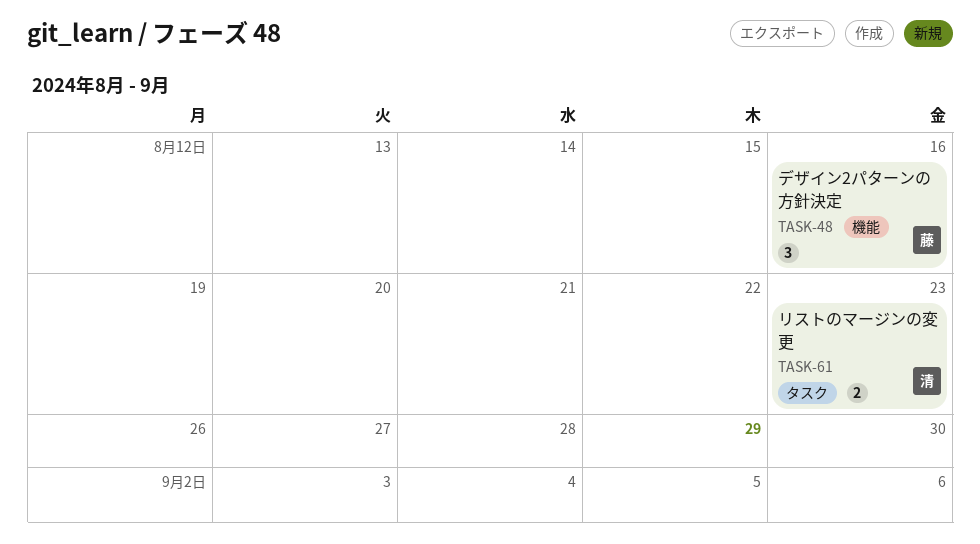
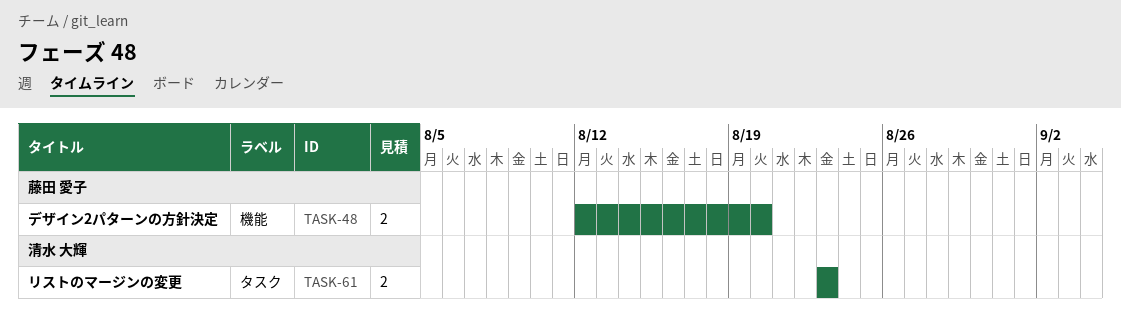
TASK-48, estimate: 3 -> 2
TASK-48, due: Aug 16 -> Aug 20

